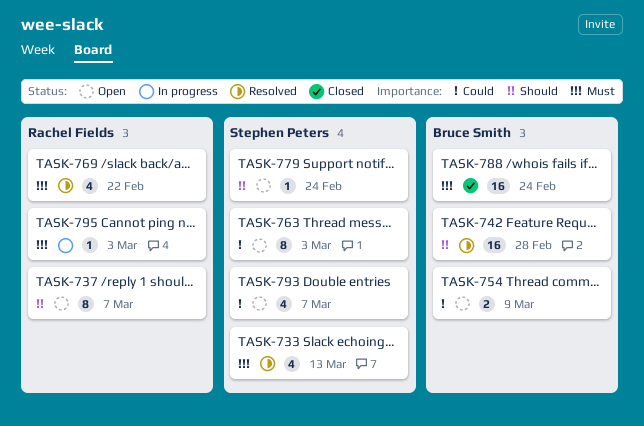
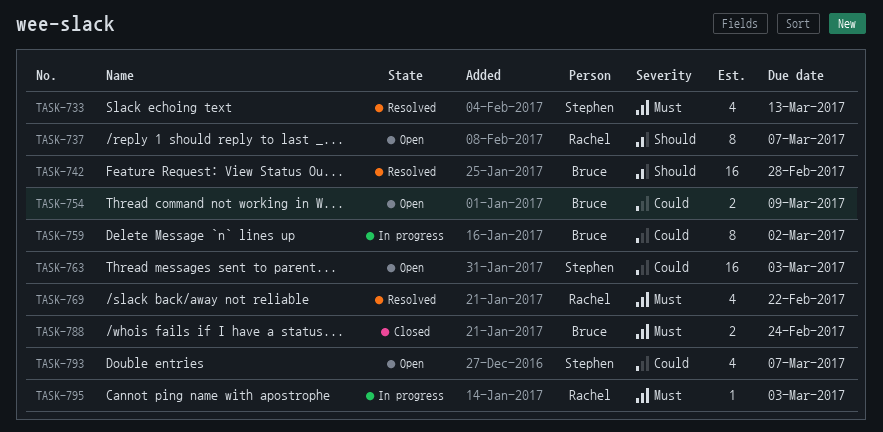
TASK-759: none -> present
TASK-763, estimate: 8 -> 16
TASK-779: present -> none
TASK-788, estimate: 16 -> 2

